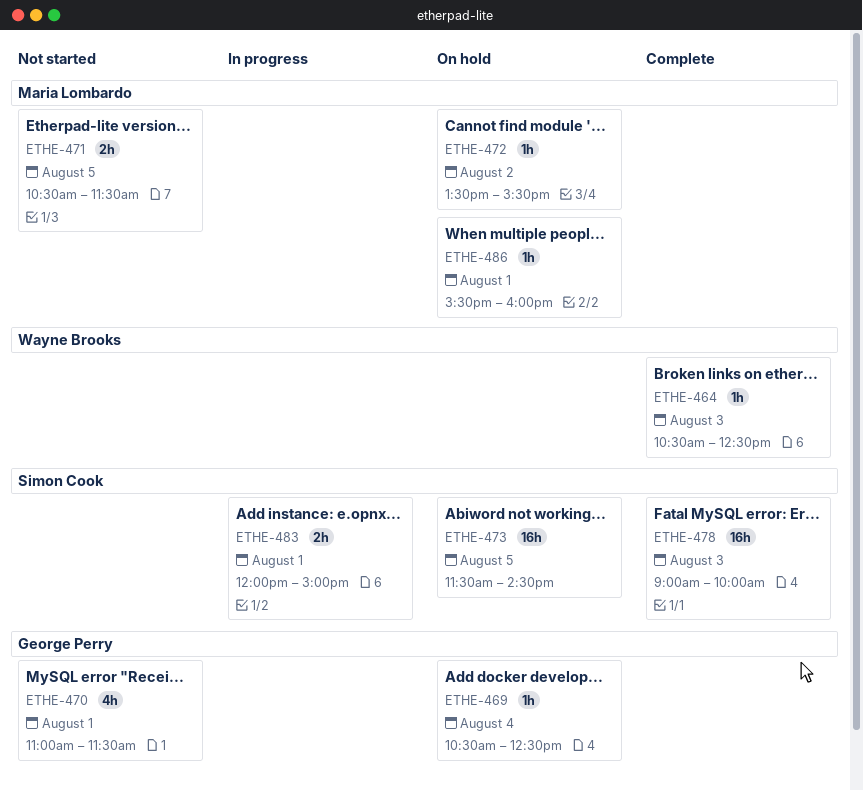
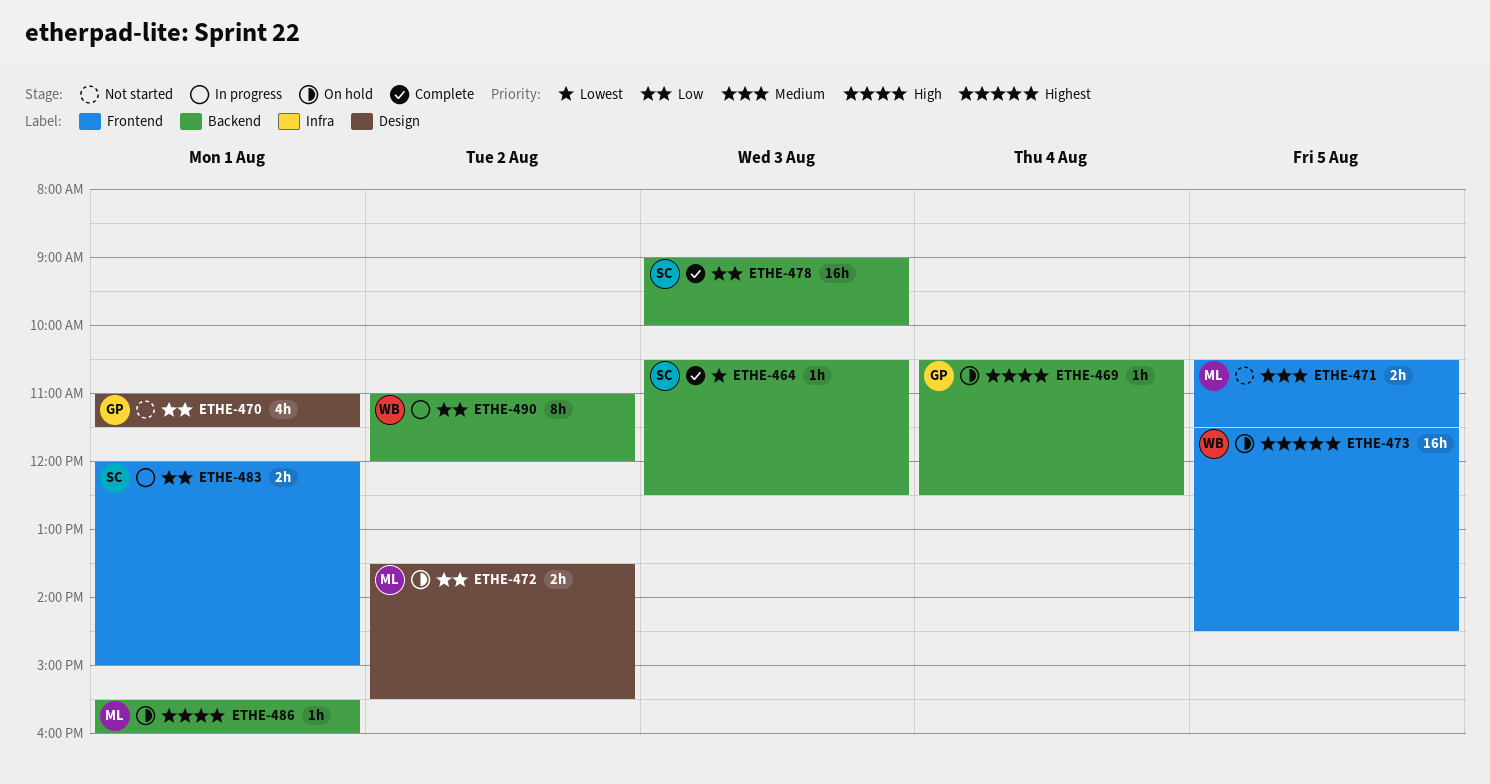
ETHE-464, owner: Wayne Brooks -> Simon Cook
ETHE-472, estimate: 1h -> 2h
ETHE-473, owner: Simon Cook -> Wayne Brooks
ETHE-490: none -> present

